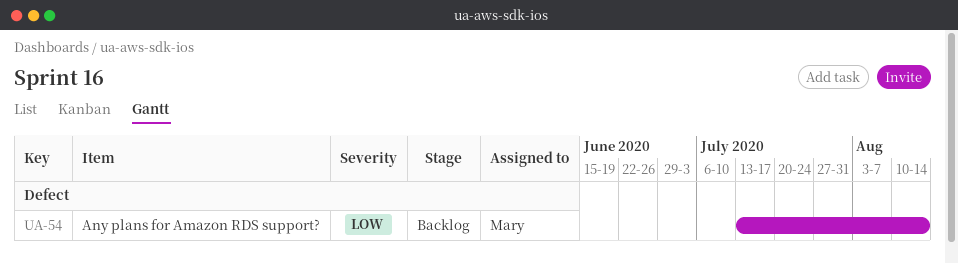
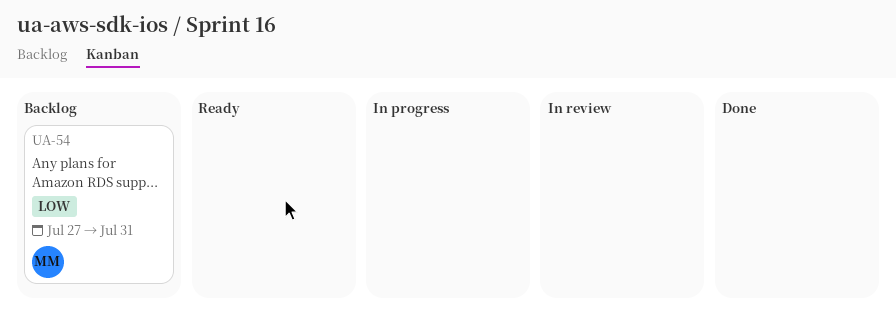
UA-54, start: Jul 13 -> Jul 27
UA-54, due: Aug 14 -> Jul 31

